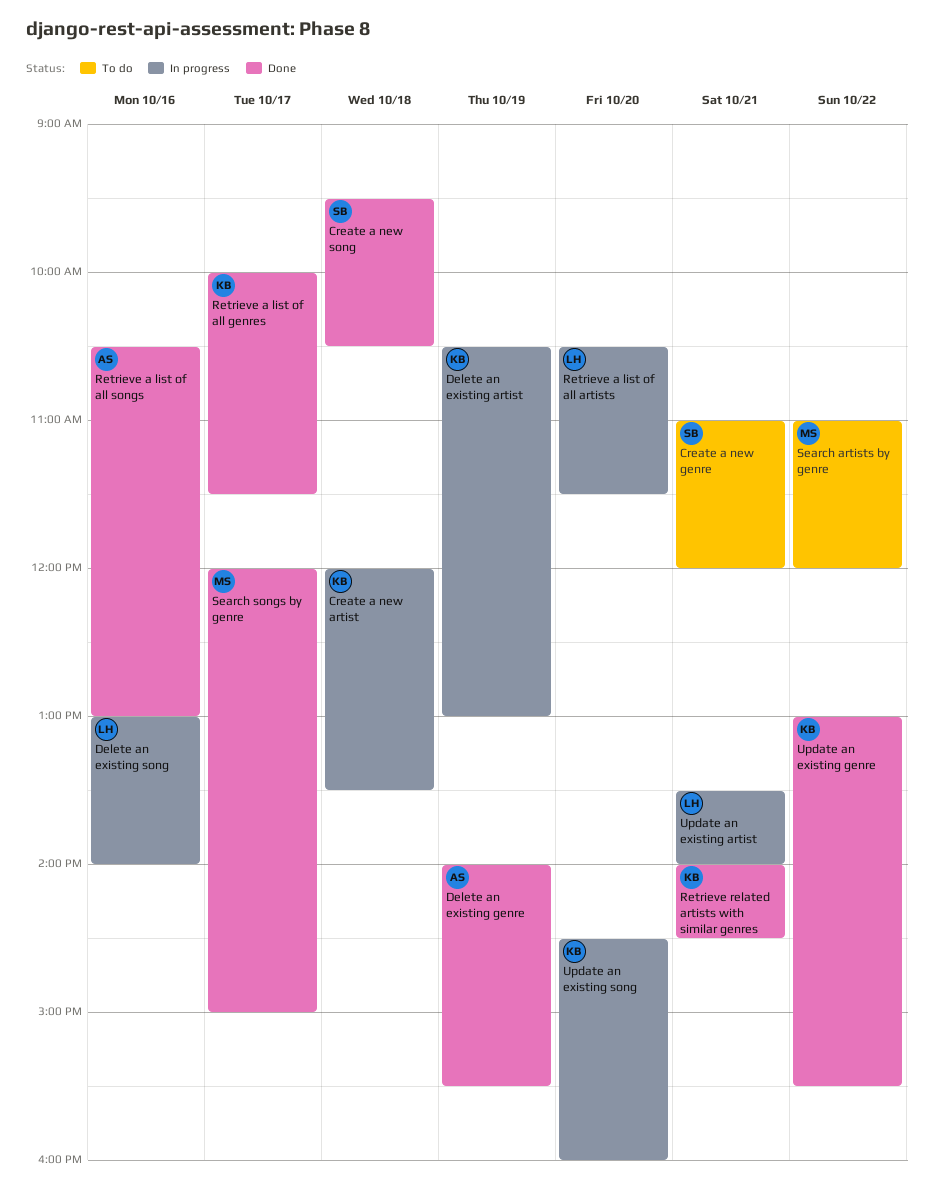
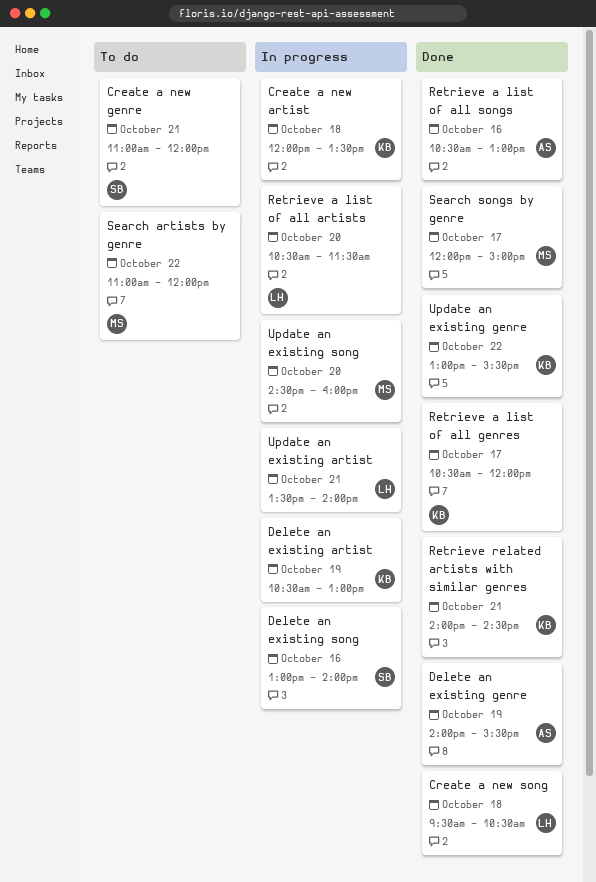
Create a new song, owner: SB -> LH
Delete an existing song, owner: LH -> SB
Retrieve a list of all genres, begins: 10:00 -> 10:30
Retrieve a list of all genres, ends: 11:30 -> 12:00
Update an existing song, owner: KB -> MS

